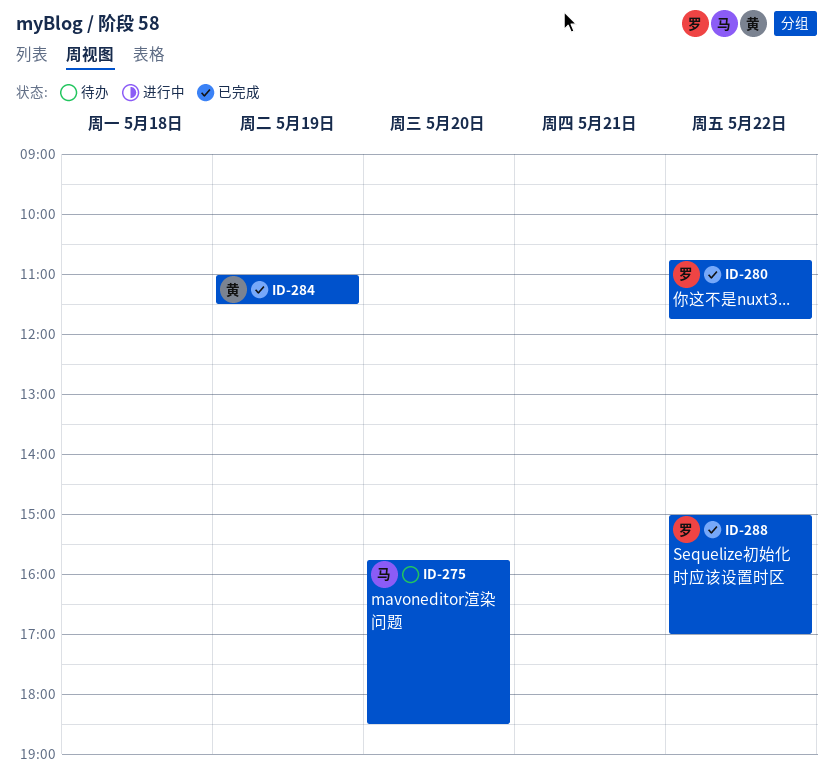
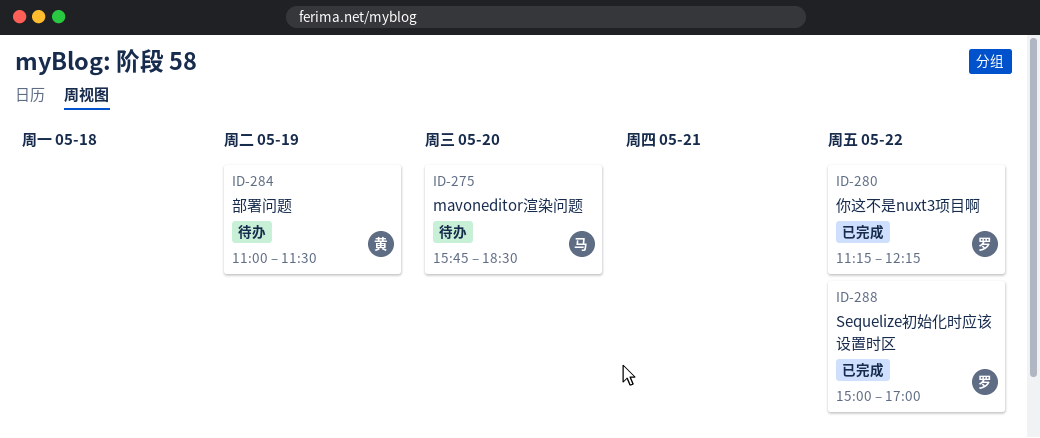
ID-280, begins: 10:45 -> 11:15
ID-280, ends: 11:45 -> 12:15
ID-284, status: 已完成 -> 待办

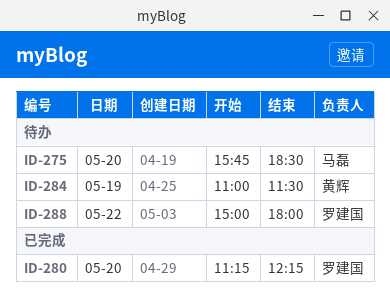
ID-280, day: May 22 -> May 20
ID-288, status: 已完成 -> 待办
ID-288, ends: 17:00 -> 18:00

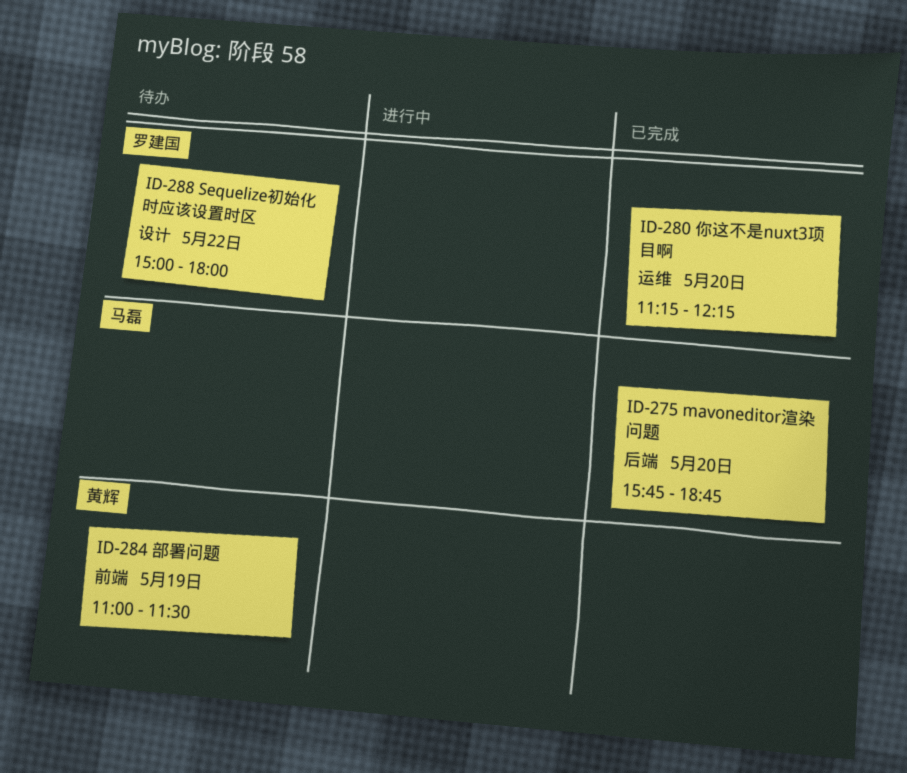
ID-275, status: 待办 -> 已完成
ID-275, ends: 18:30 -> 18:45

